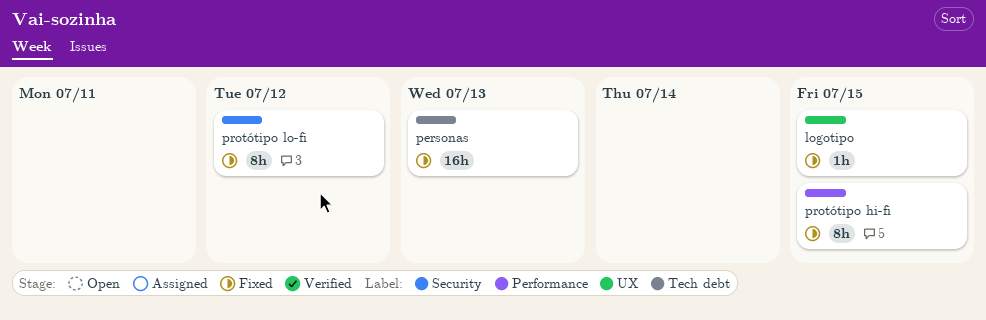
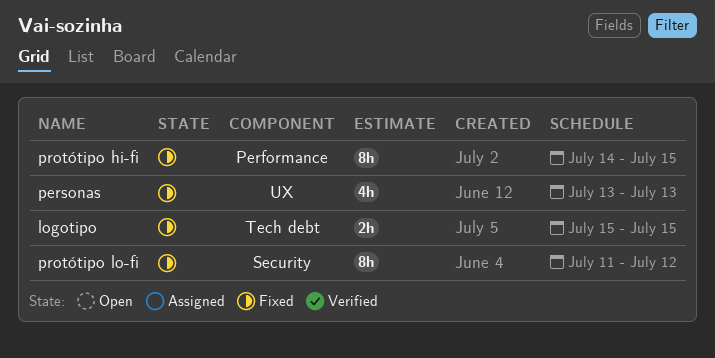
logotipo, label: UX -> Tech debt
logotipo, estimate: 1h -> 2h
personas, label: Tech debt -> UX
personas, estimate: 16h -> 4h

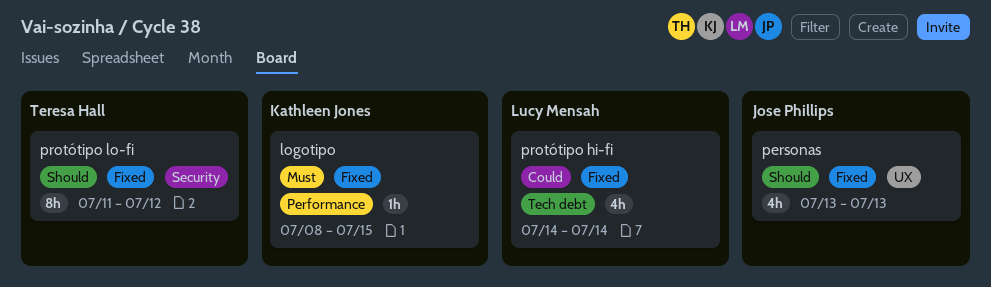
logotipo, label: Tech debt -> Performance
logotipo, estimate: 2h -> 1h
logotipo, start: Jul 15 -> Jul 8
protótipo hi-fi, label: Performance -> Tech debt
protótipo hi-fi, estimate: 8h -> 4h
protótipo hi-fi, due: Jul 15 -> Jul 14

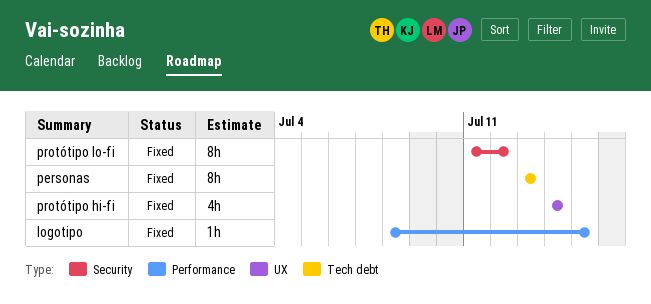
personas, label: UX -> Tech debt
personas, estimate: 4h -> 8h
protótipo hi-fi, label: Tech debt -> UX

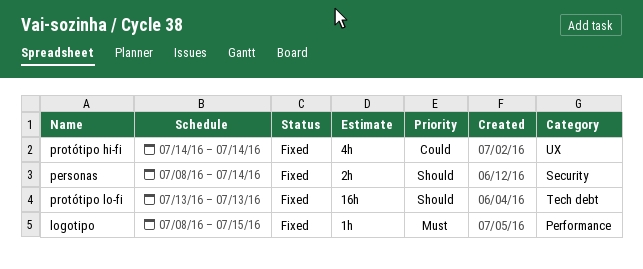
personas, label: Tech debt -> Security
personas, estimate: 8h -> 2h
personas, start: Jul 13 -> Jul 8
personas, due: Jul 13 -> Jul 14
protótipo lo-fi, label: Security -> Tech debt
protótipo lo-fi, estimate: 8h -> 16h
protótipo lo-fi, start: Jul 11 -> Jul 13
protótipo lo-fi, due: Jul 12 -> Jul 13

